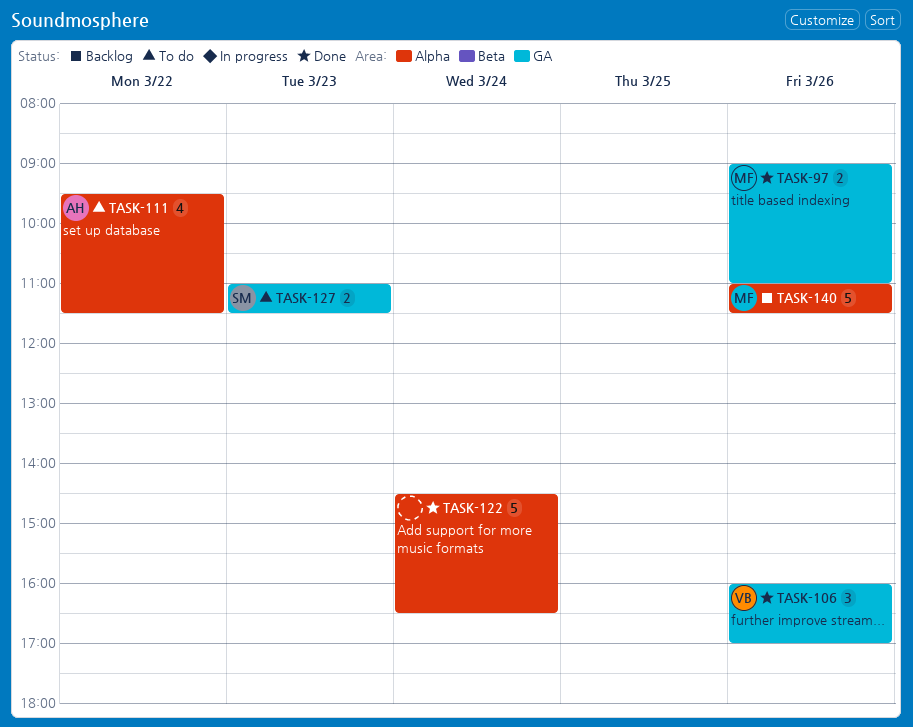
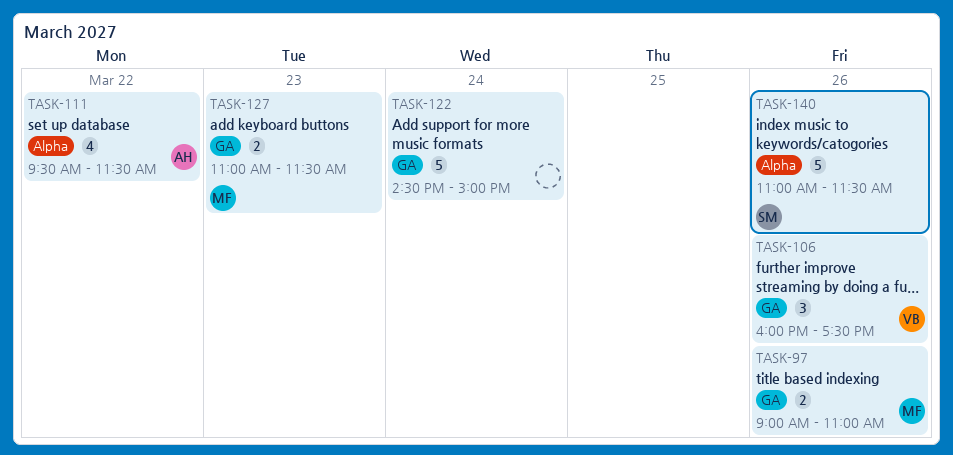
TASK-106, ends: 17:00 -> 17:30
TASK-122, label: Alpha -> GA
TASK-122, ends: 16:30 -> 15:00
TASK-127, owner: SM -> MF
TASK-140, owner: MF -> SM

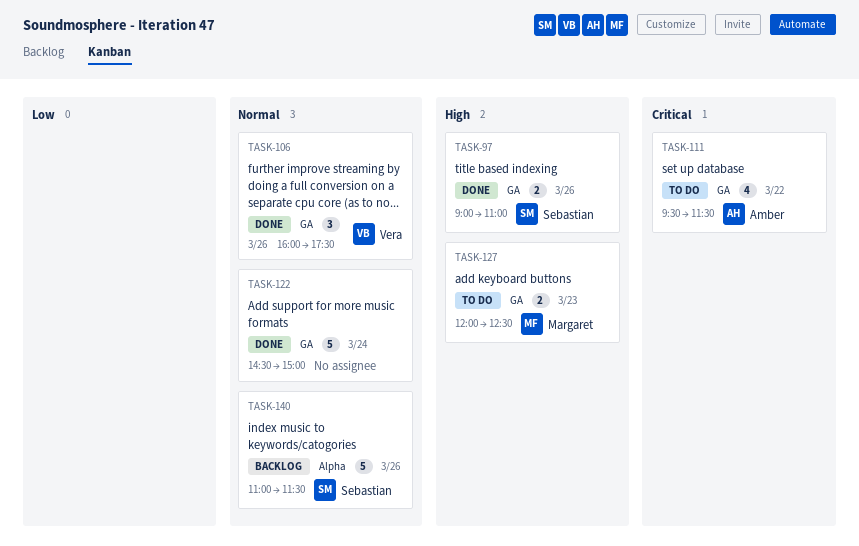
TASK-97, owner: Margaret -> Sebastian
TASK-111, label: Alpha -> GA
TASK-127, begins: 11:00 -> 12:00
TASK-127, ends: 11:30 -> 12:30

